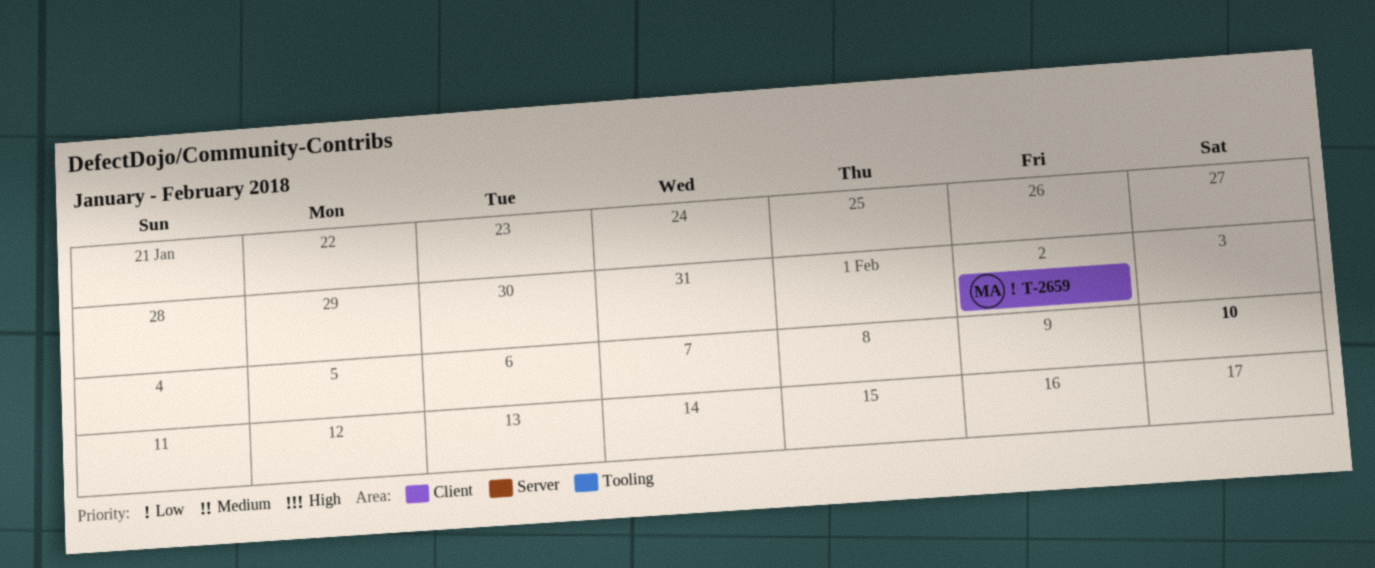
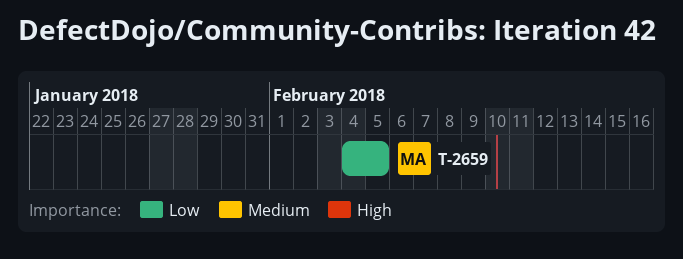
T-2659, start: Feb 2 -> Feb 4
T-2659, due: Feb 2 -> Feb 5

